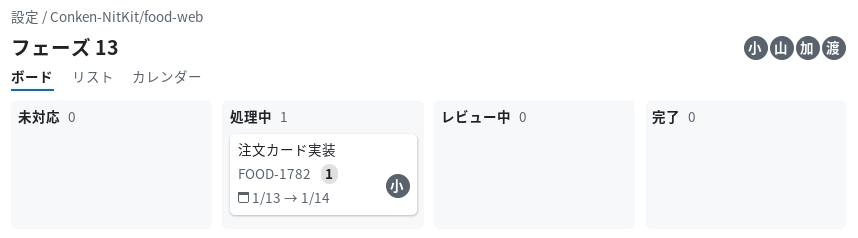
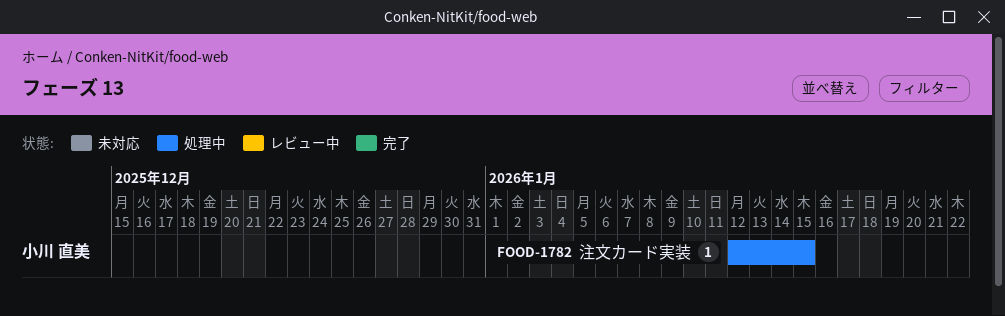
FOOD-1782, start: Jan 13 -> Jan 12
FOOD-1782, due: Jan 14 -> Jan 15

